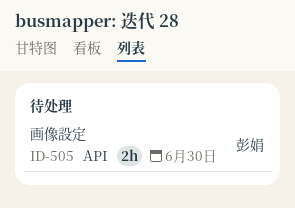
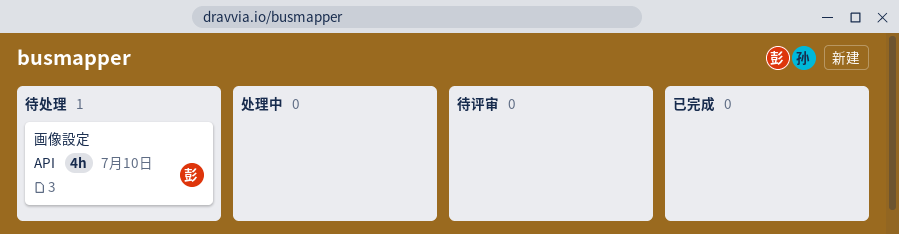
画像設定, estimate: 2h -> 4h
画像設定, due: Jun 30 -> Jul 10

